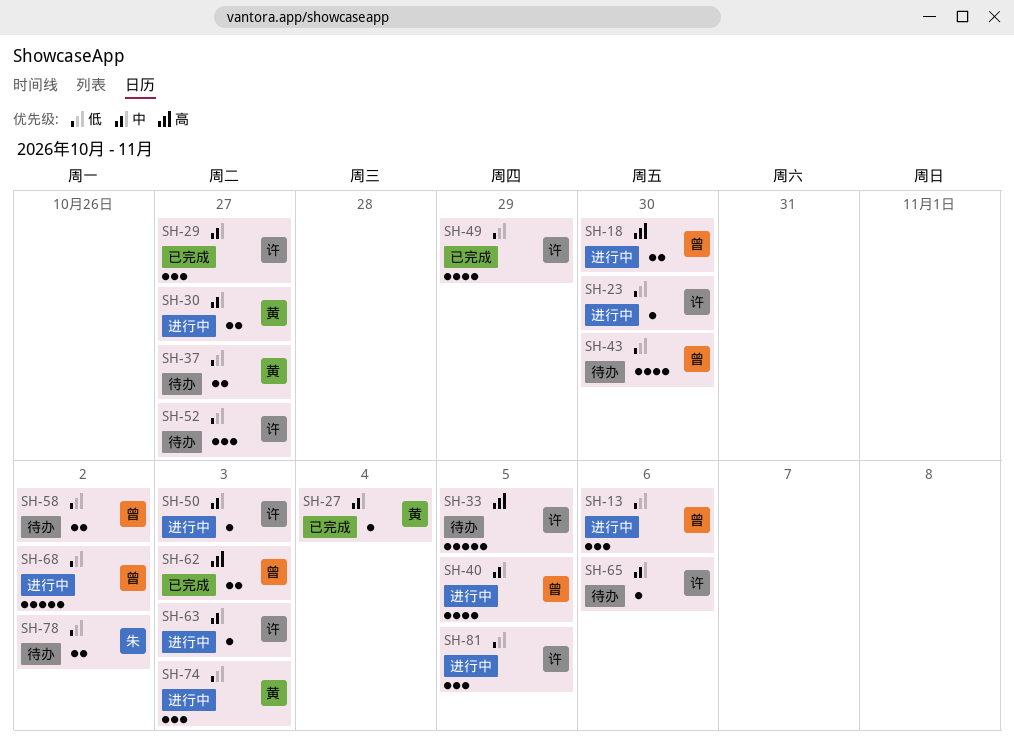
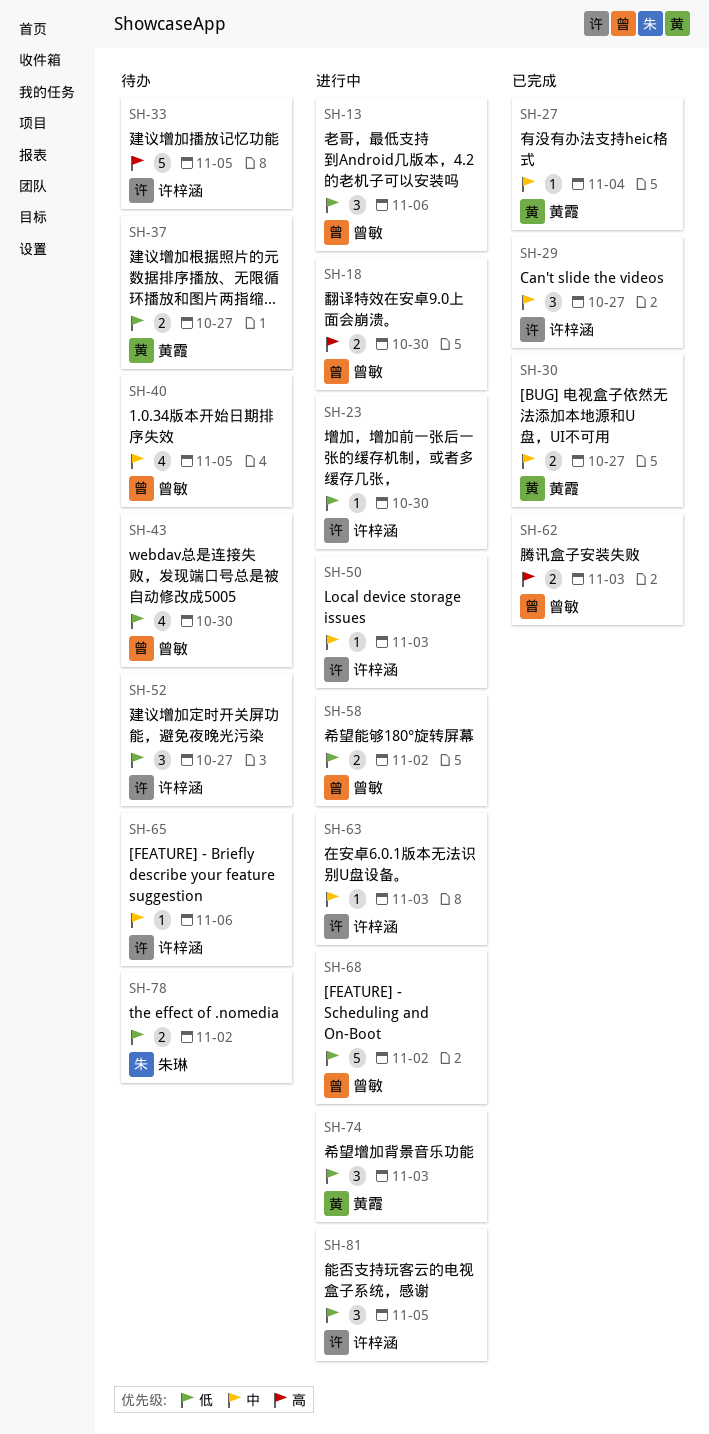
SH-30, status: 进行中 -> 已完成
SH-40, status: 进行中 -> 待办
SH-49: present -> none
SH-58, status: 待办 -> 进行中

